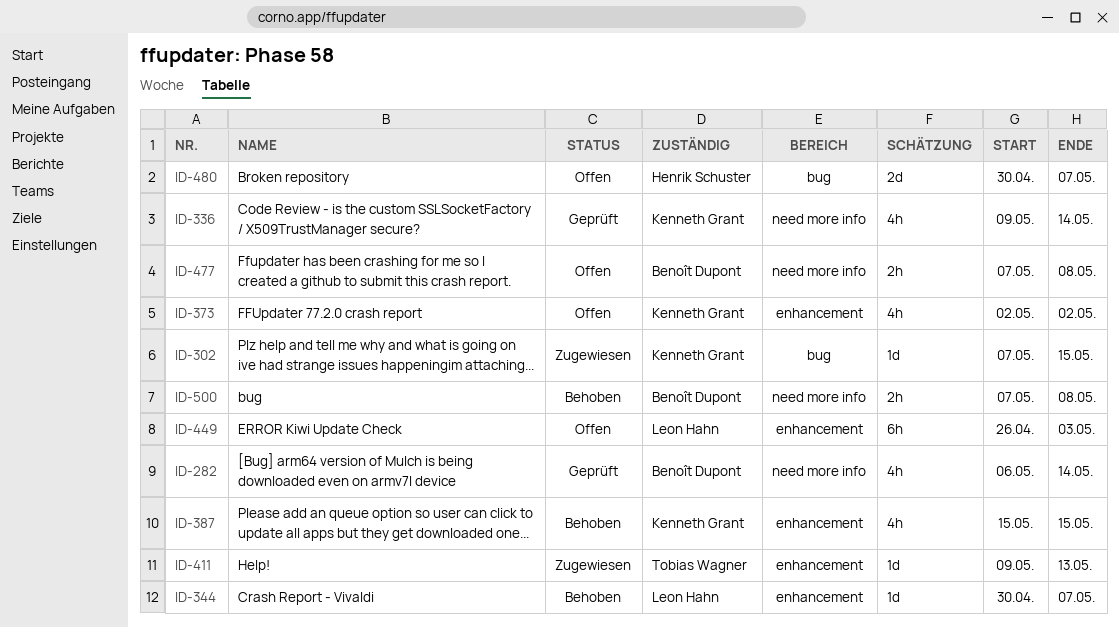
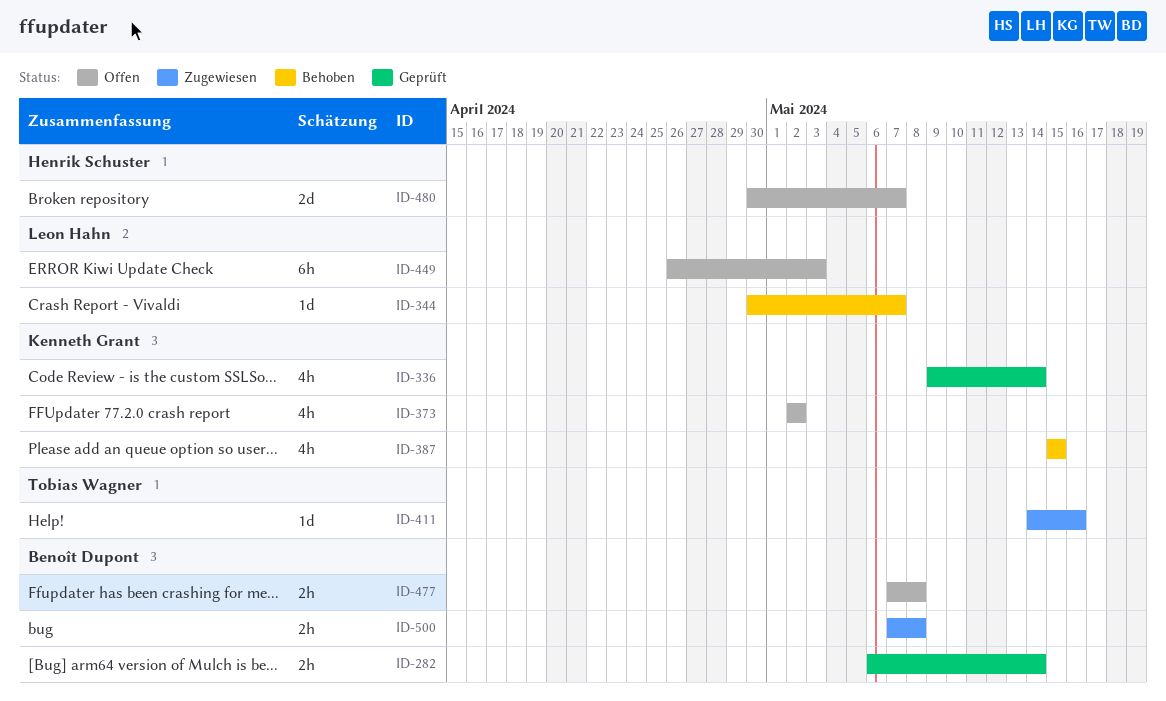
ID-282, estimate: 4h -> 2h
ID-302: present -> none
ID-411, start: May 9 -> May 14
ID-411, due: May 13 -> May 16
ID-500, status: Behoben -> Zugewiesen

